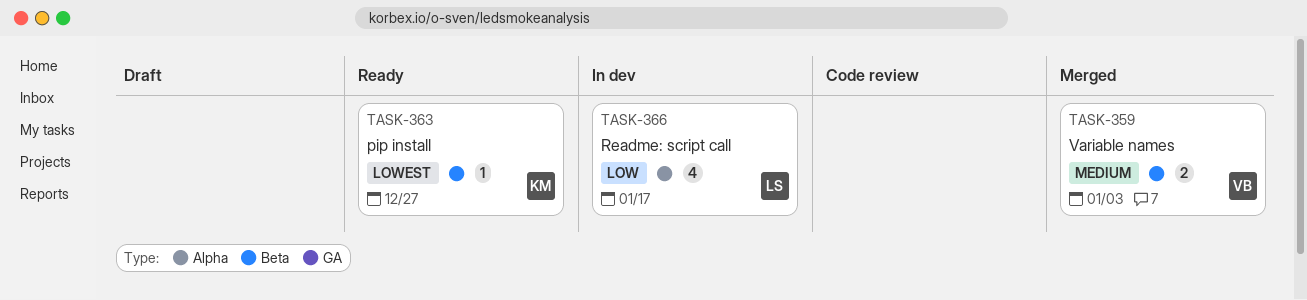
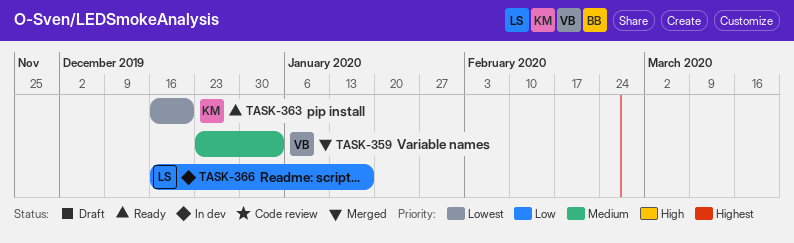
TASK-363, due: Dec 27 -> Dec 20

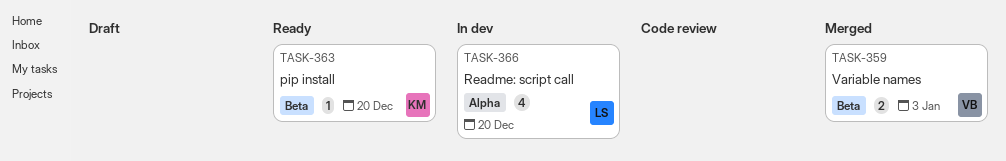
TASK-366, due: Jan 17 -> Dec 20

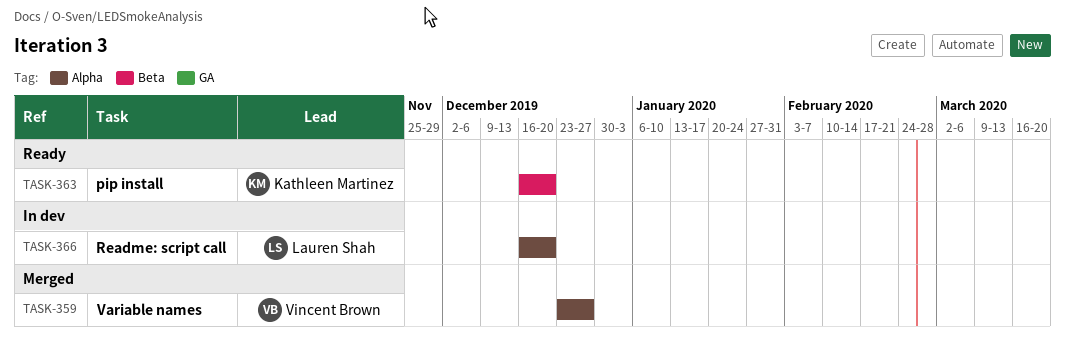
TASK-359, label: Beta -> Alpha
TASK-359, due: Jan 3 -> Dec 27

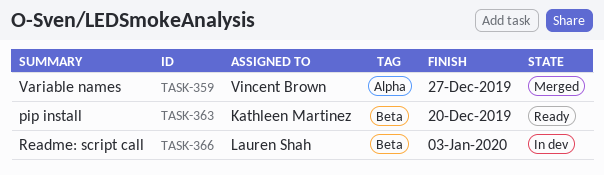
TASK-366, label: Alpha -> Beta
TASK-366, due: Dec 20 -> Jan 3

